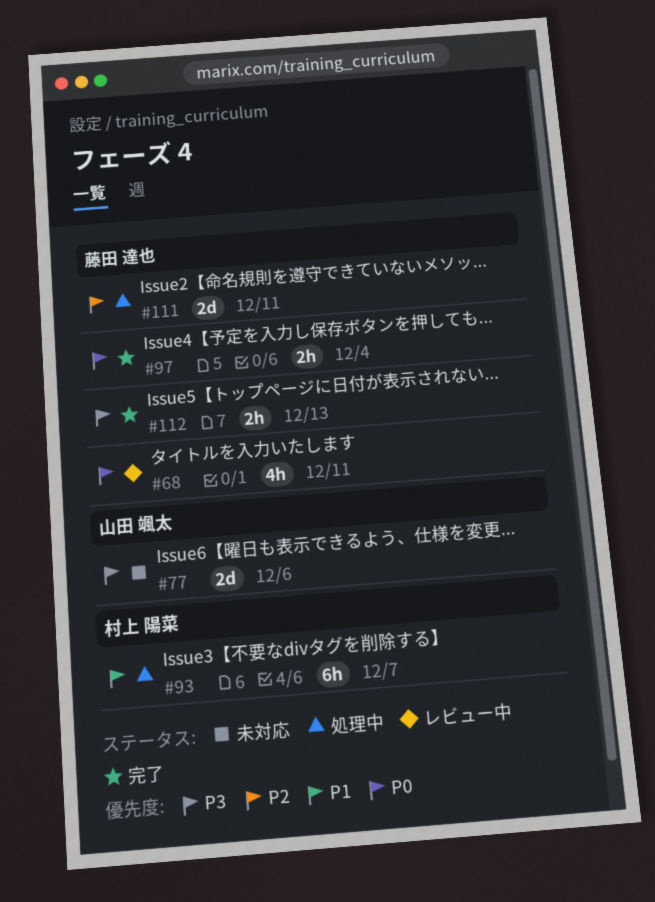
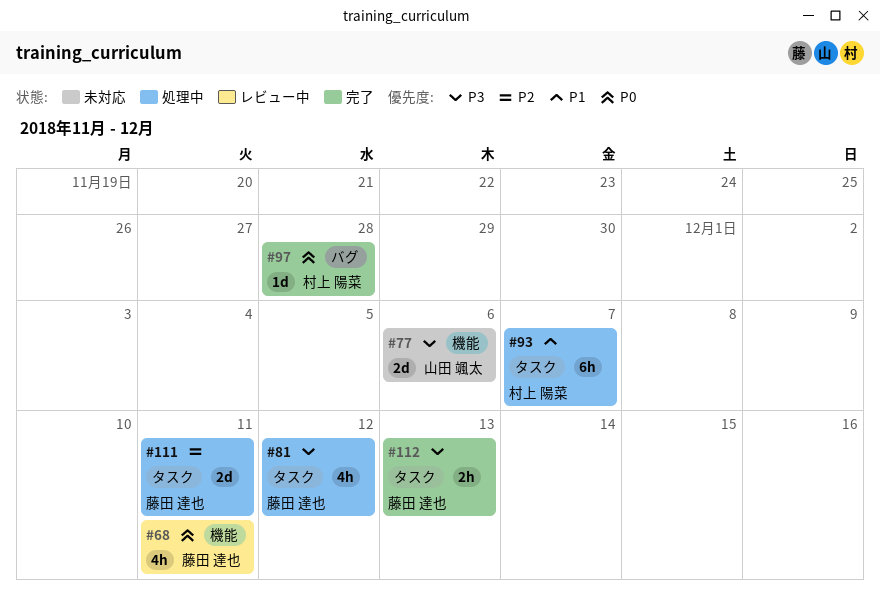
#81: none -> present
#97, owner: 藤田 達也 -> 村上 陽菜
#97, estimate: 2h -> 1d
#97, due: Dec 4 -> Nov 28

